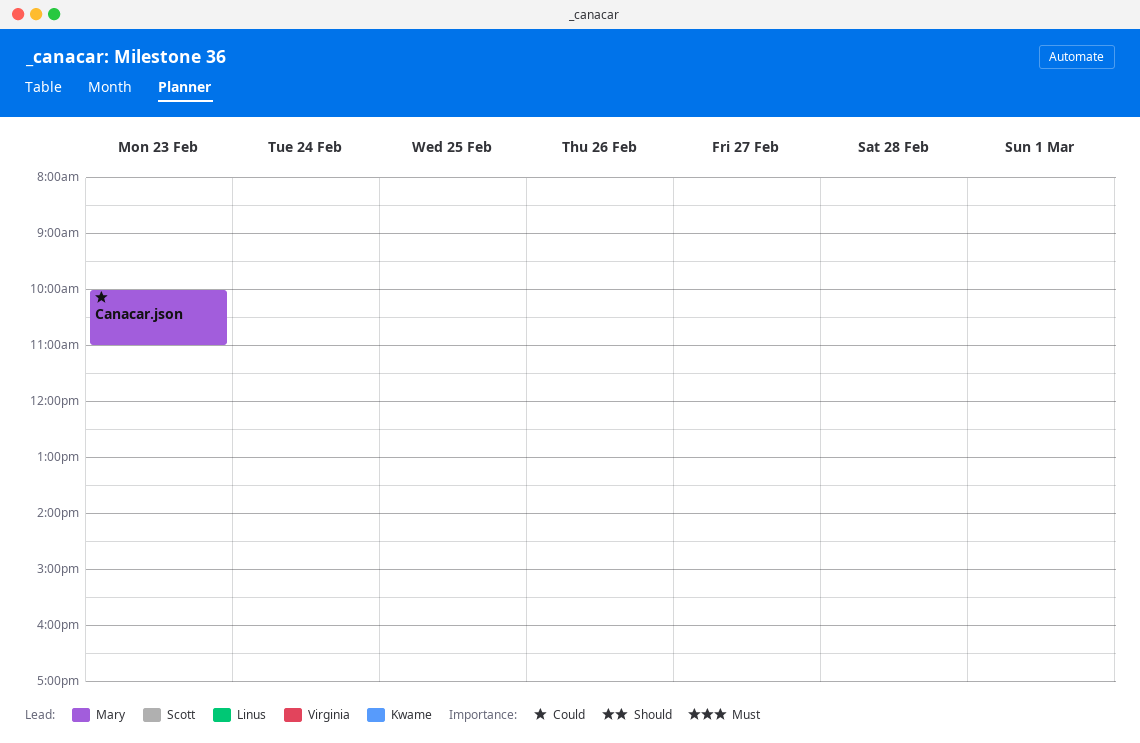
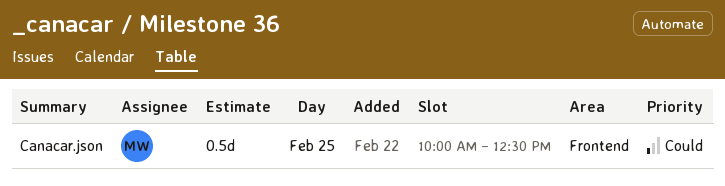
Canacar.json, day: Feb 23 -> Feb 25
Canacar.json, ends: 11:00 -> 12:30

